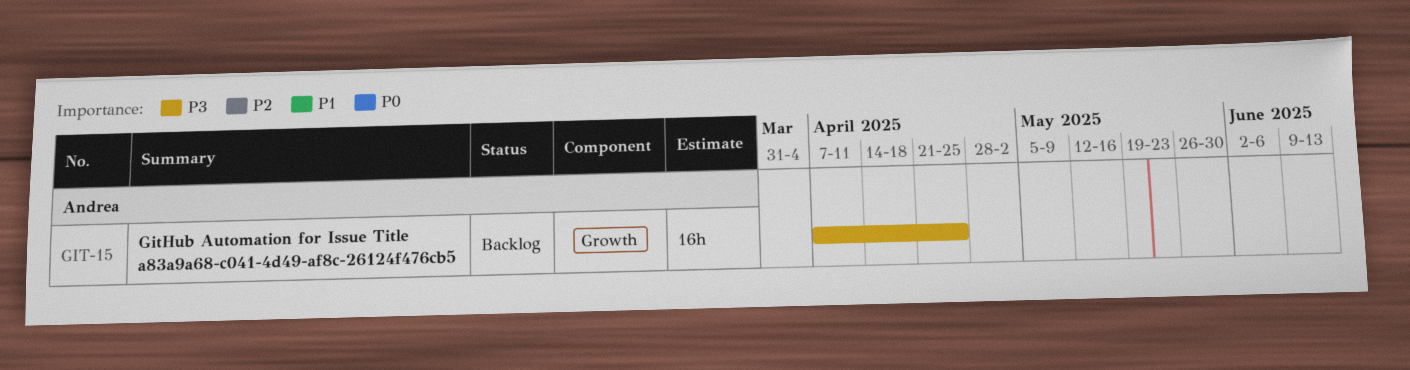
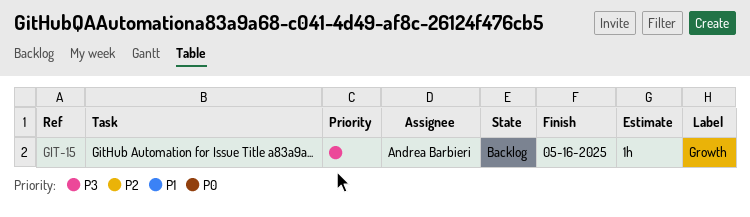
GIT-15, estimate: 16h -> 1h
GIT-15, due: Apr 25 -> May 16

